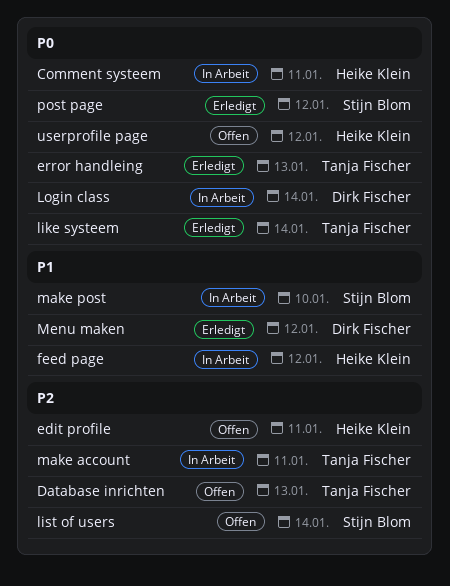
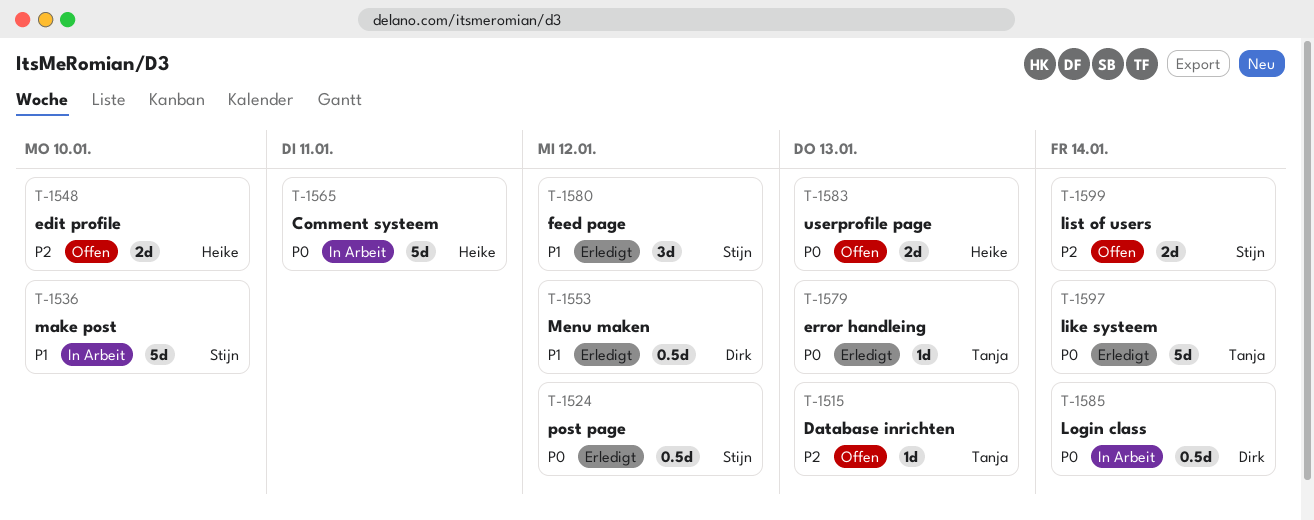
edit profile, due: Jan 11 -> Jan 10
feed page, status: In Arbeit -> Erledigt
feed page, owner: Heike Klein -> Stijn Blom
make account: present -> none
userprofile page, due: Jan 12 -> Jan 13

